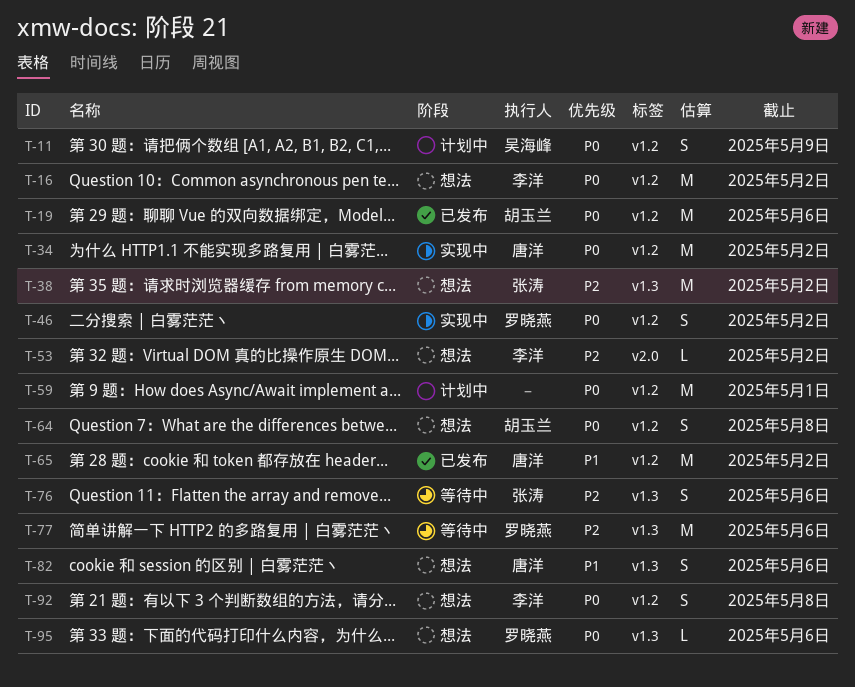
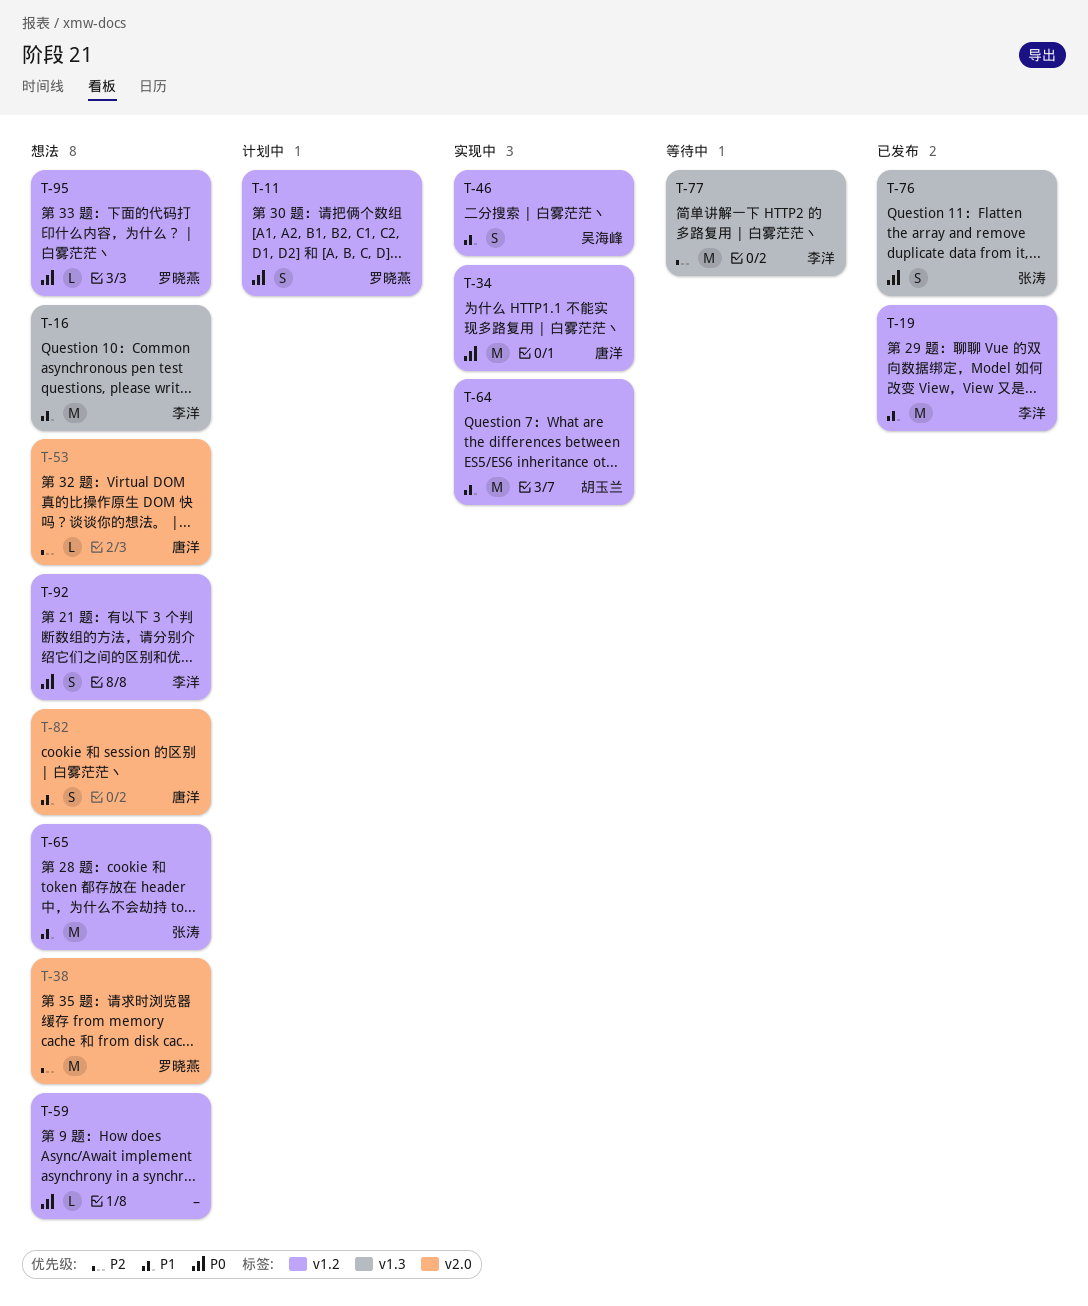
T-11, owner: 吴海峰 -> 罗晓燕
T-16, priority: P0 -> P1
T-16, label: v1.2 -> v1.3
T-19, owner: 胡玉兰 -> 李洋
T-19, priority: P0 -> P1
T-38, owner: 张涛 -> 罗晓燕
T-38, label: v1.3 -> v2.0
T-46, owner: 罗晓燕 -> 吴海峰
T-46, priority: P0 -> P1
T-53, owner: 李洋 -> 唐洋
T-59, status: 计划中 -> 想法
T-59, estimate: M -> L
T-64, status: 想法 -> 实现中
T-64, priority: P0 -> P1
T-64, estimate: S -> M
T-65, status: 已发布 -> 想法
T-65, owner: 唐洋 -> 张涛
T-76, status: 等待中 -> 已发布
T-76, priority: P2 -> P0
T-77, owner: 罗晓燕 -> 李洋
T-82, label: v1.3 -> v2.0
T-95, label: v1.3 -> v1.2

